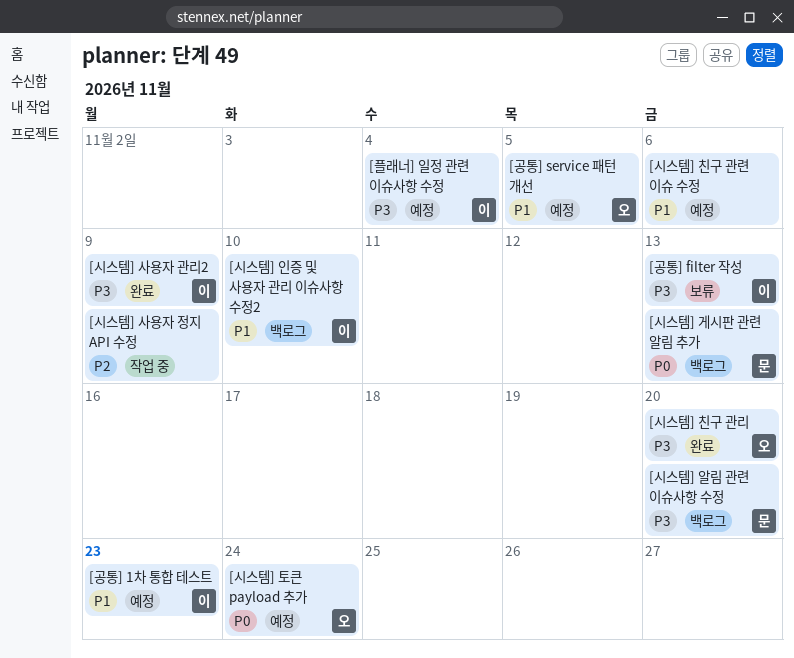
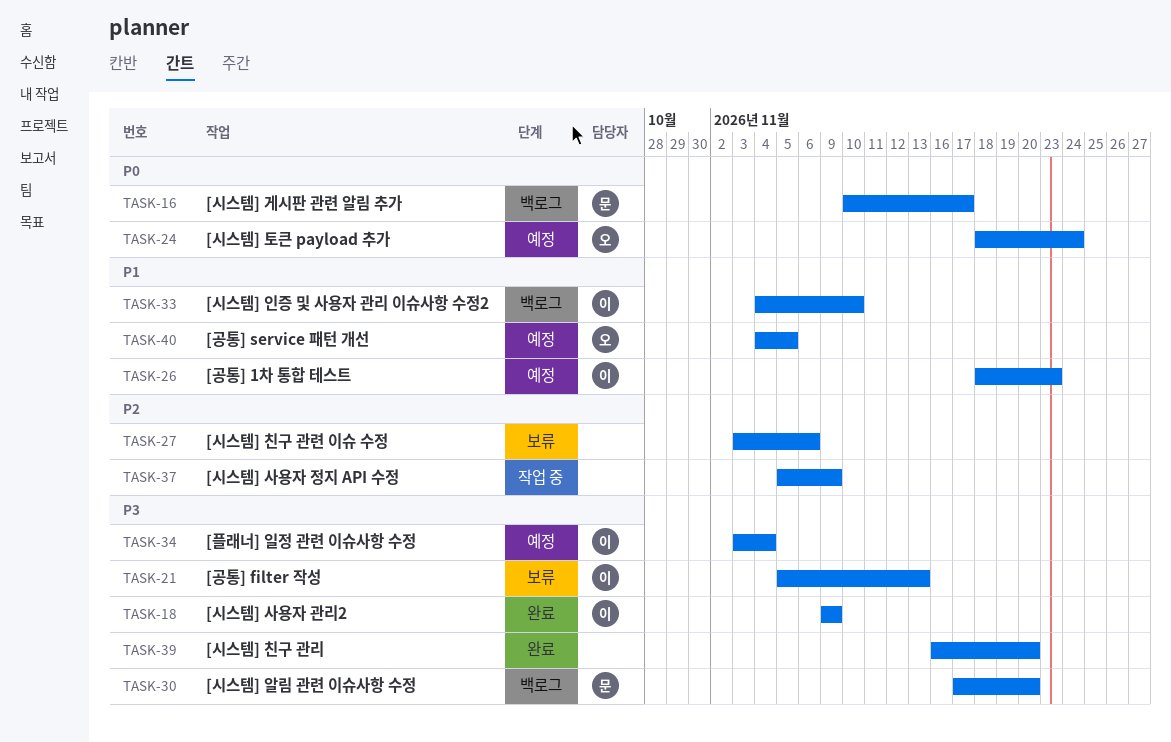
[시스템] 게시판 관련 알림 추가, due: Nov 13 -> Nov 17
[시스템] 친구 관련 이슈 수정, status: 예정 -> 보류
[시스템] 친구 관련 이슈 수정, priority: P1 -> P2
[시스템] 친구 관리, owner: 오 -> none

